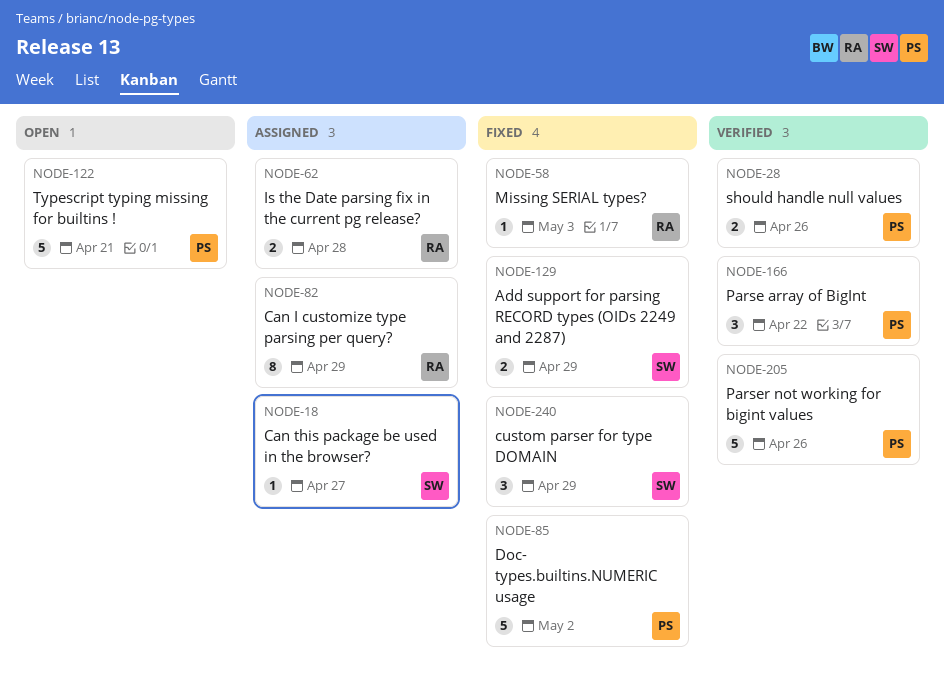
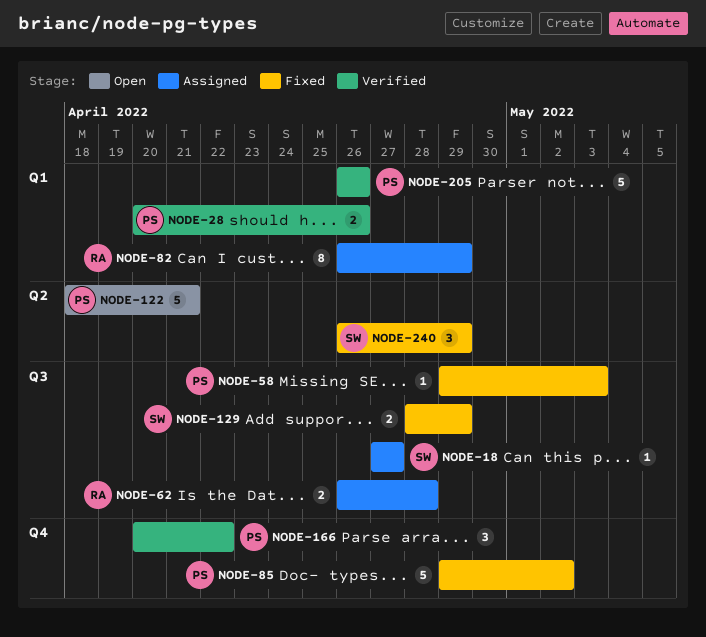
NODE-58, owner: RA -> PS

